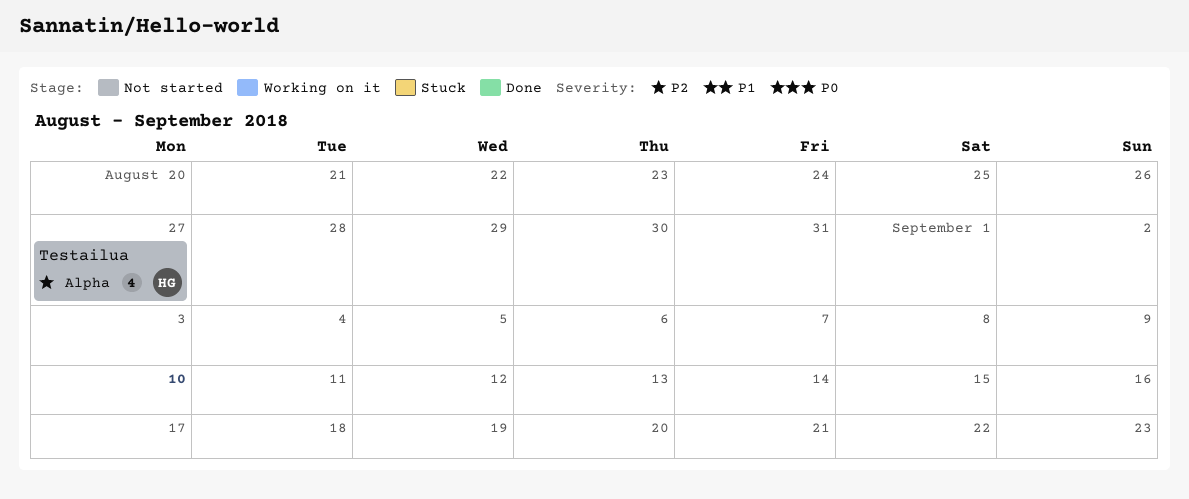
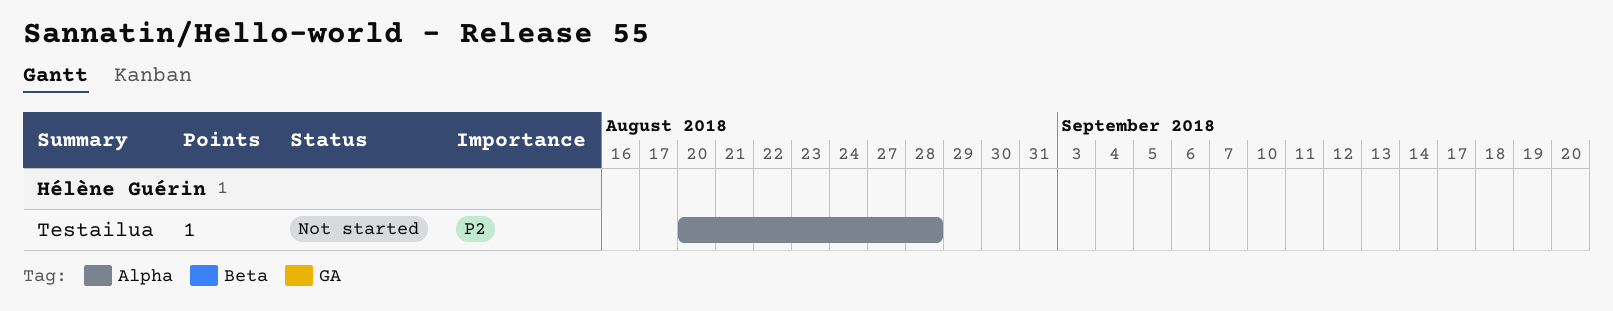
Testailua, estimate: 4 -> 1
Testailua, due: Aug 27 -> Aug 28

